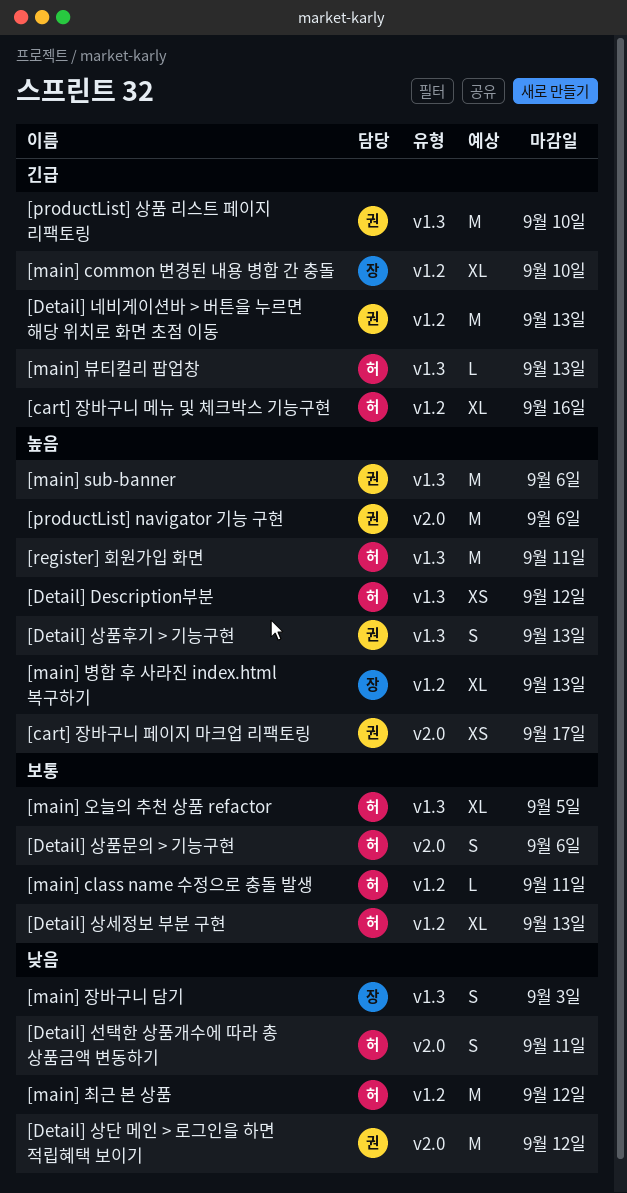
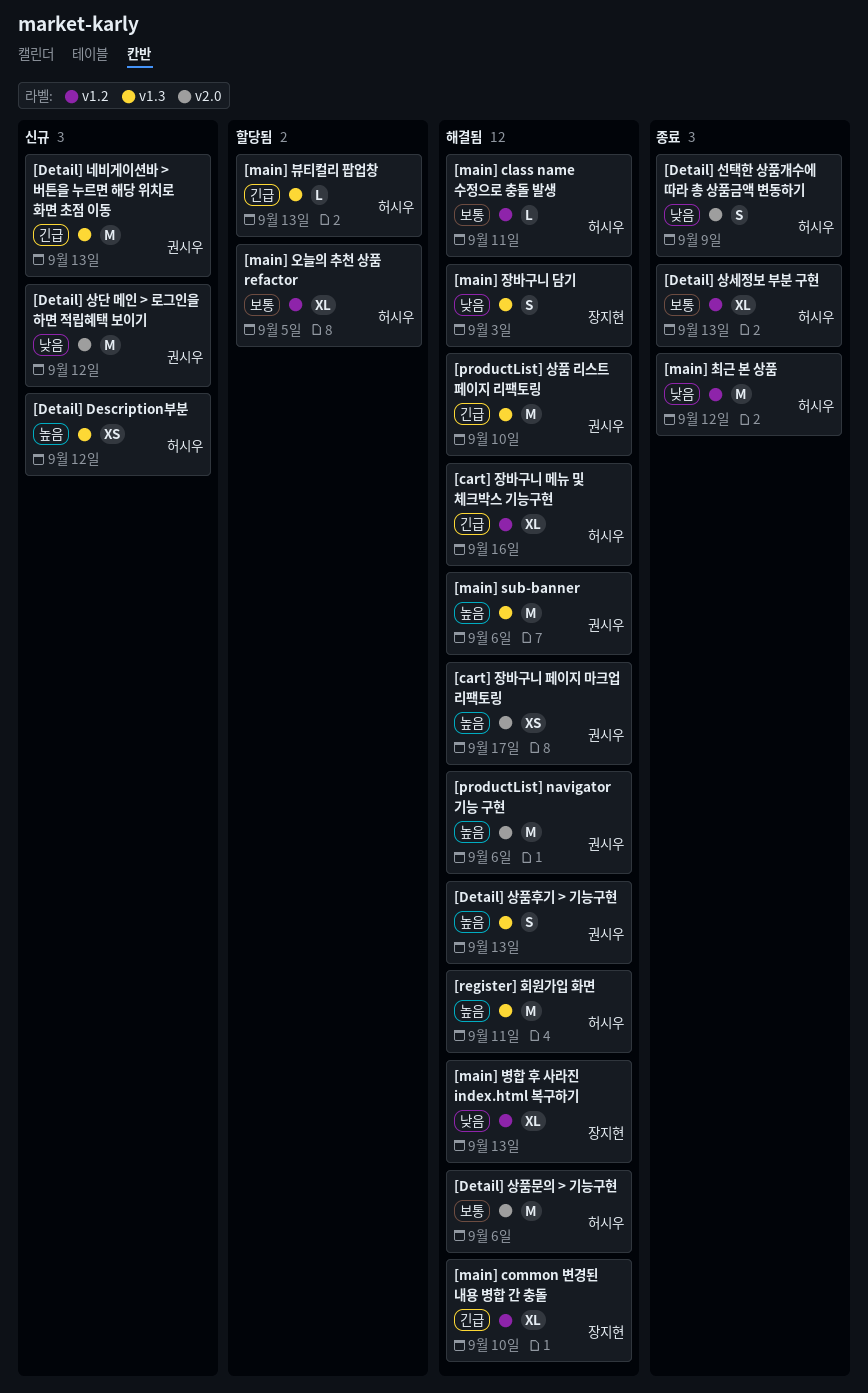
[Detail] 네비게이션바 > 버튼을 누르면 해당 위치로 화면 초점 이동, label: v1.2 -> v1.3
[Detail] 상품문의 > 기능구현, estimate: S -> M
[Detail] 선택한 상품개수에 따라 총 상품금액 변동하기, due: Sep 11 -> Sep 9
[main] 병합 후 사라진 index.html 복구하기, priority: 높음 -> 낮음
[main] 오늘의 추천 상품 refactor, label: v1.3 -> v1.2

